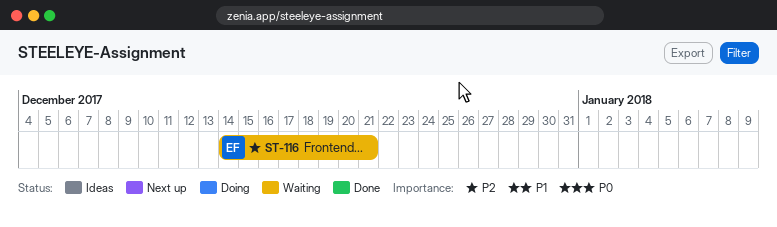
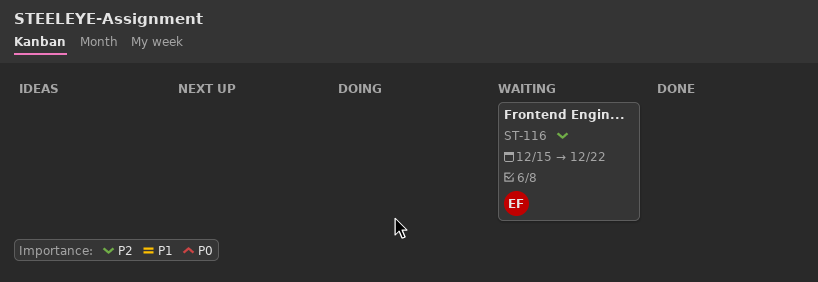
ST-116, start: Dec 14 -> Dec 15
ST-116, due: Dec 21 -> Dec 22

